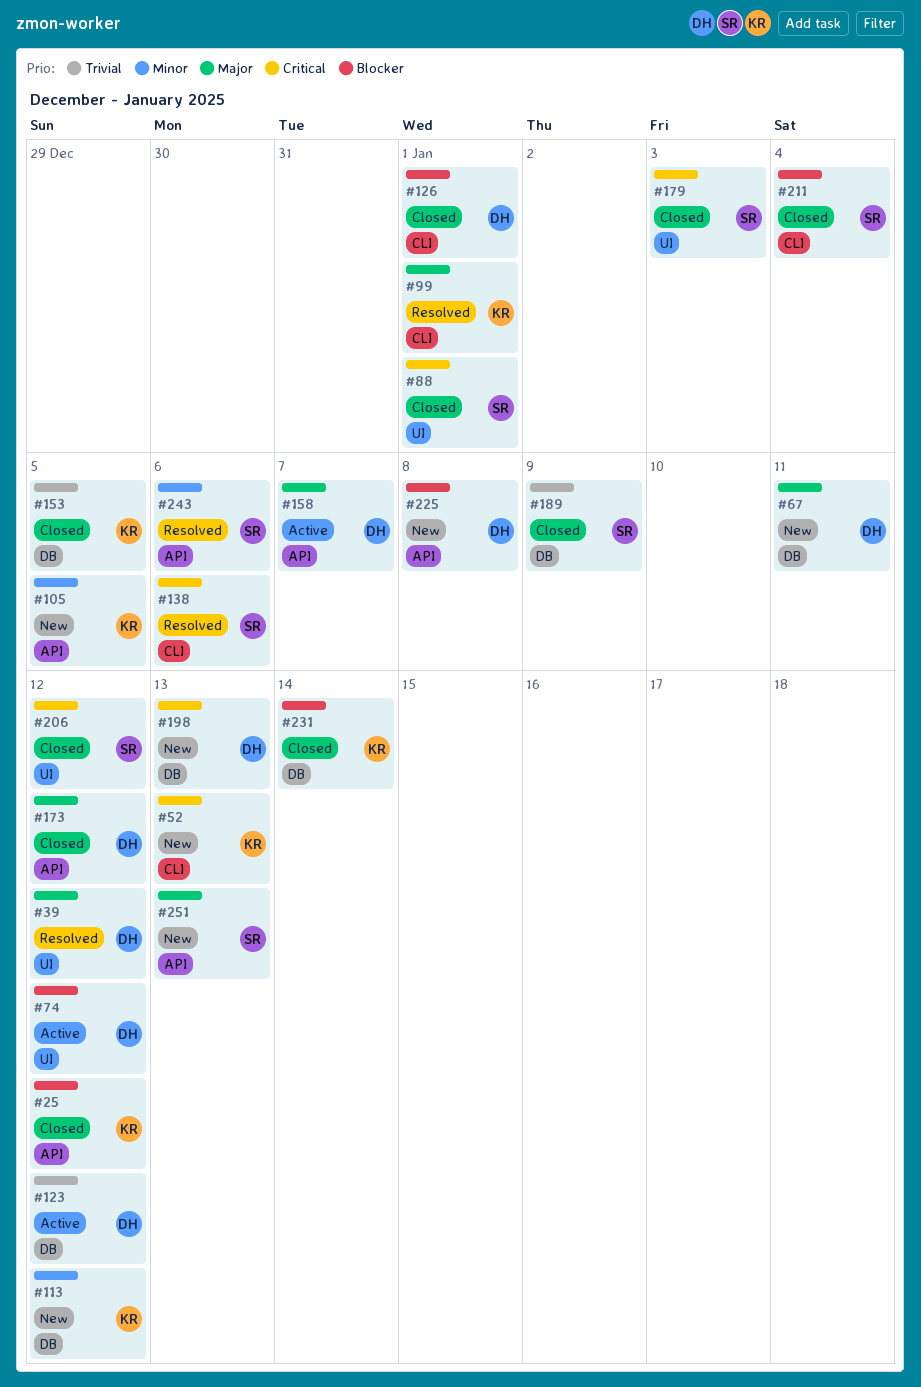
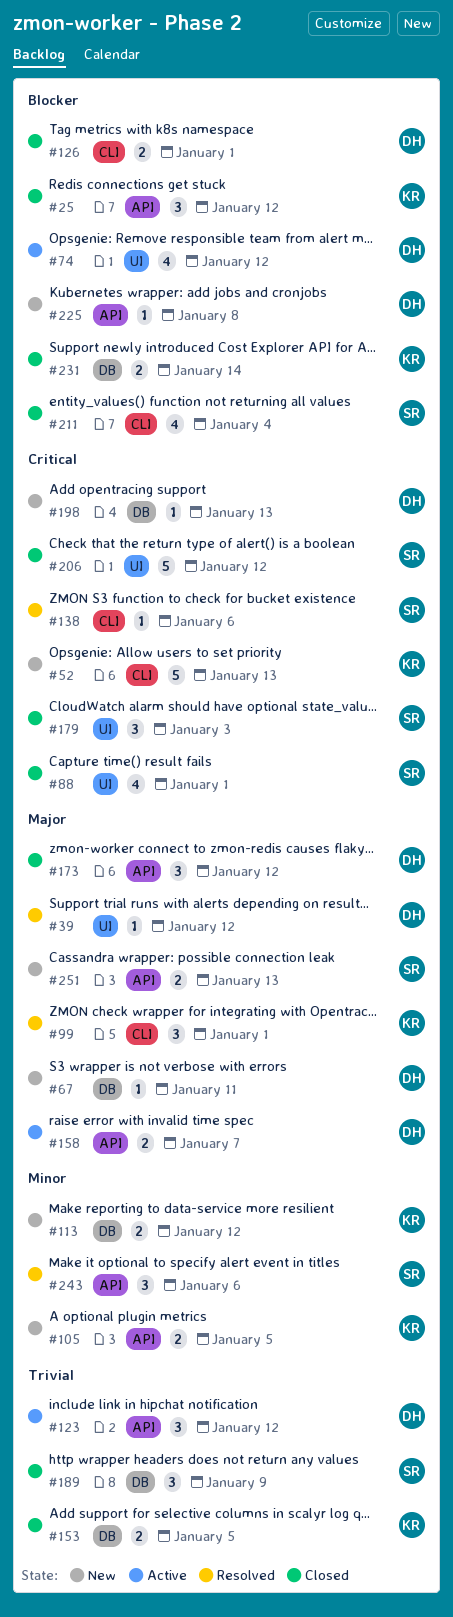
#123, label: DB -> API

